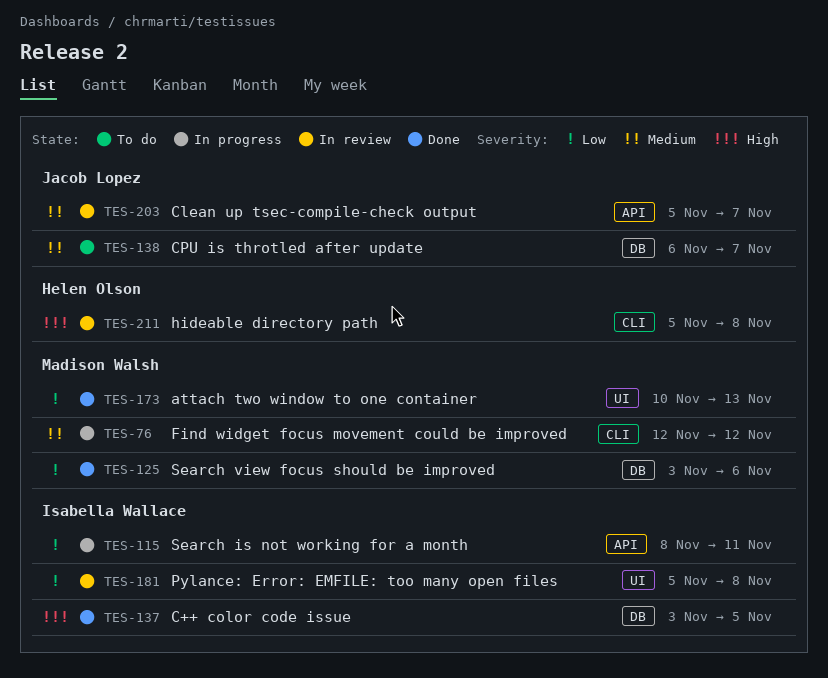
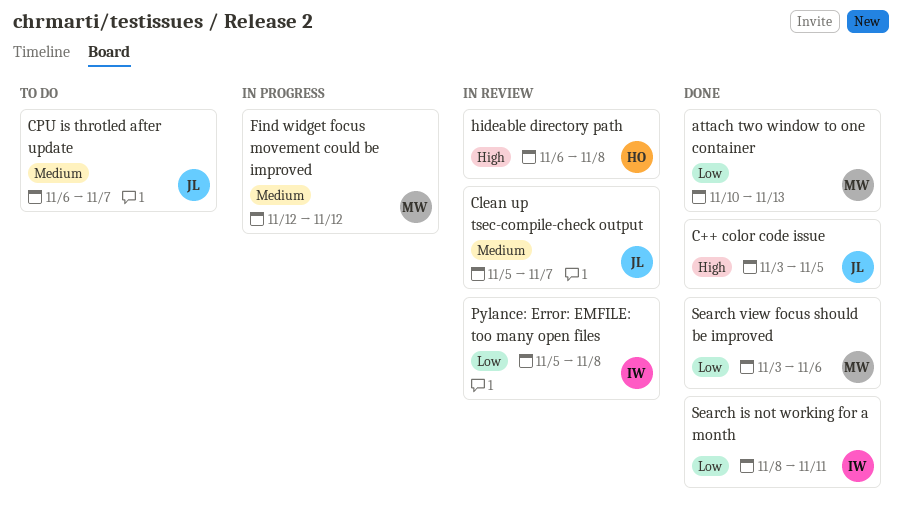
C++ color code issue, owner: Isabella Wallace -> Jacob Lopez
hideable directory path, start: Nov 5 -> Nov 6
Search is not working for a month, status: In progress -> Done

